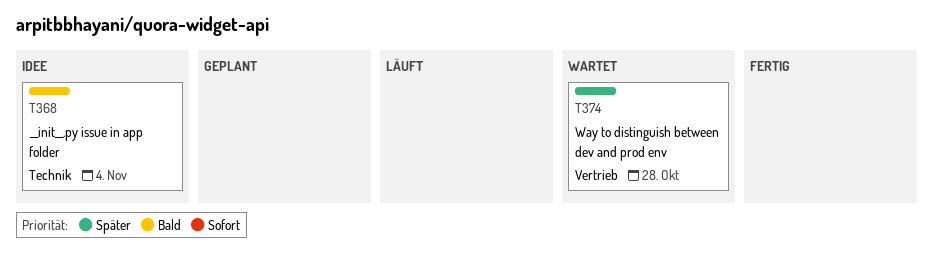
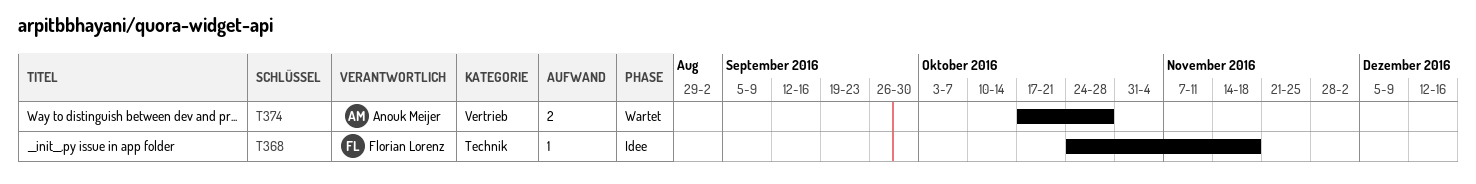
T368, due: Nov 4 -> Nov 18

